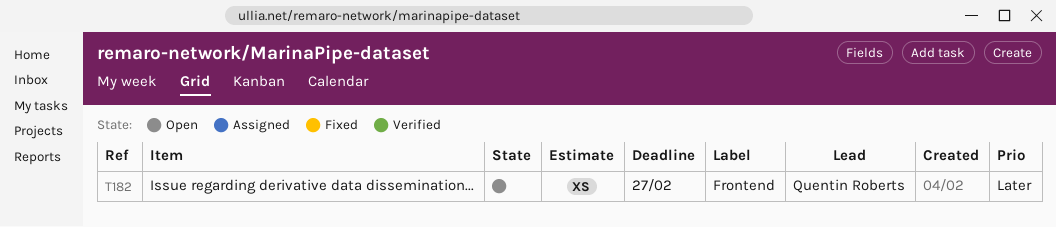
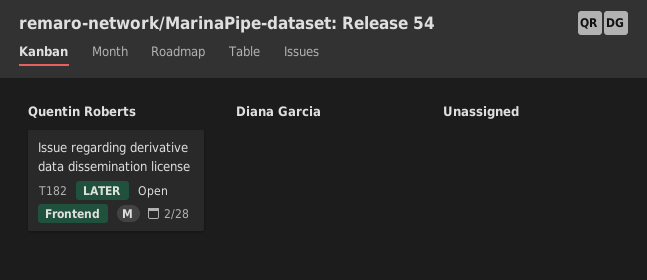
T182, estimate: XS -> M
T182, due: Feb 27 -> Feb 28

